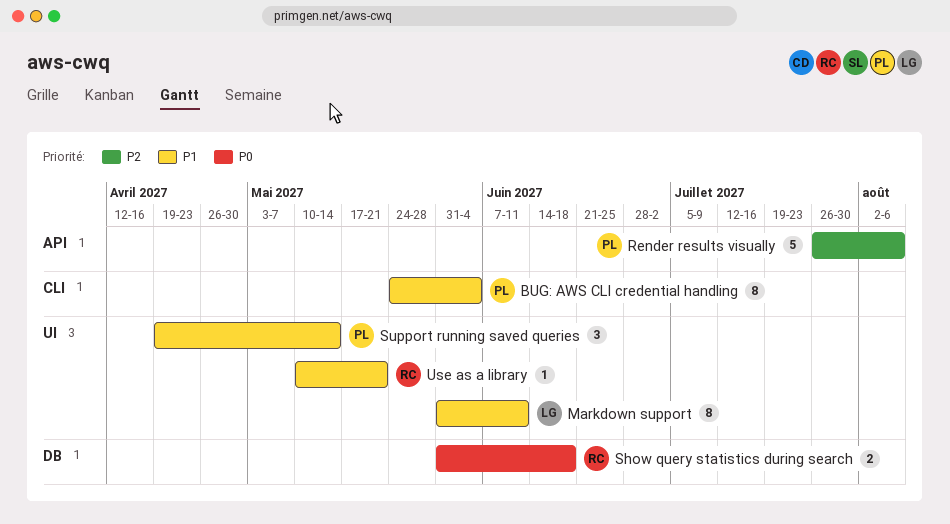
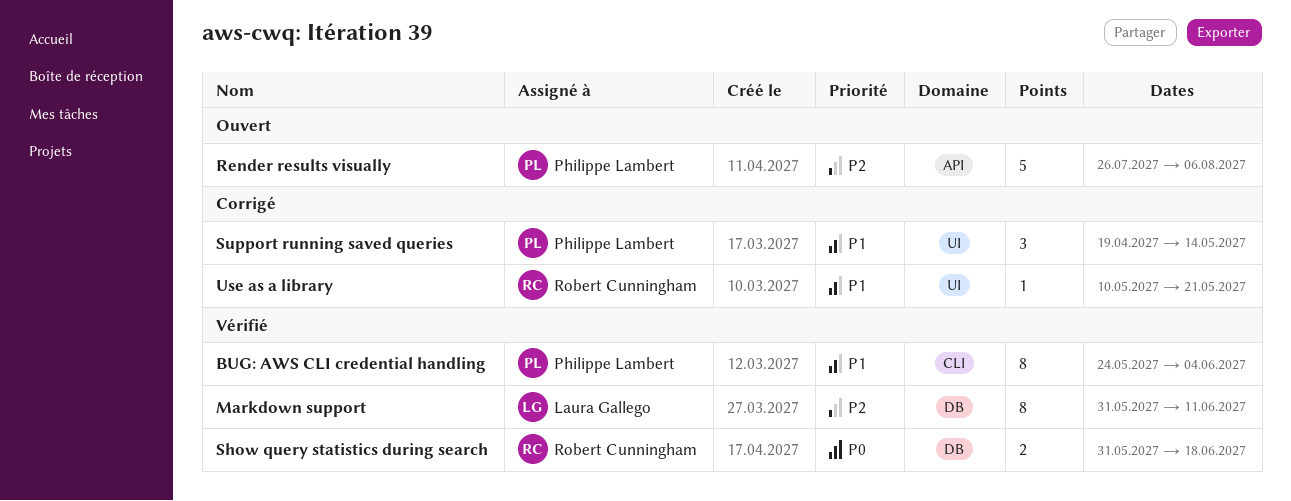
Markdown support, priority: P1 -> P2
Markdown support, label: UI -> DB

